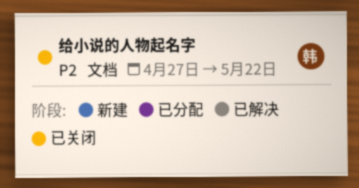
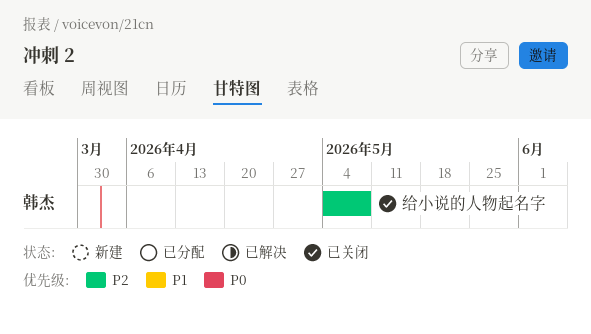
给小说的人物起名字, start: Apr 27 -> May 4
给小说的人物起名字, due: May 22 -> May 8

